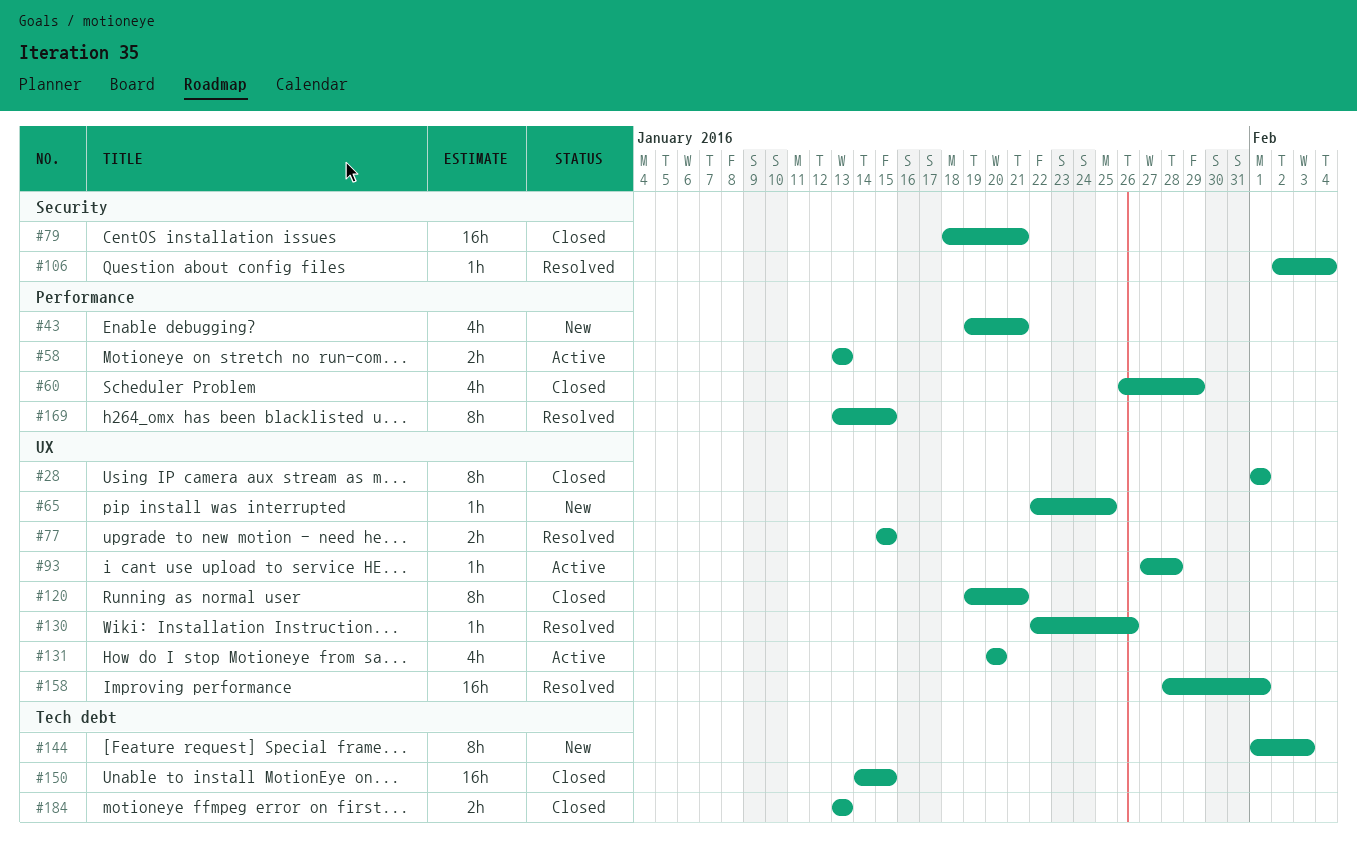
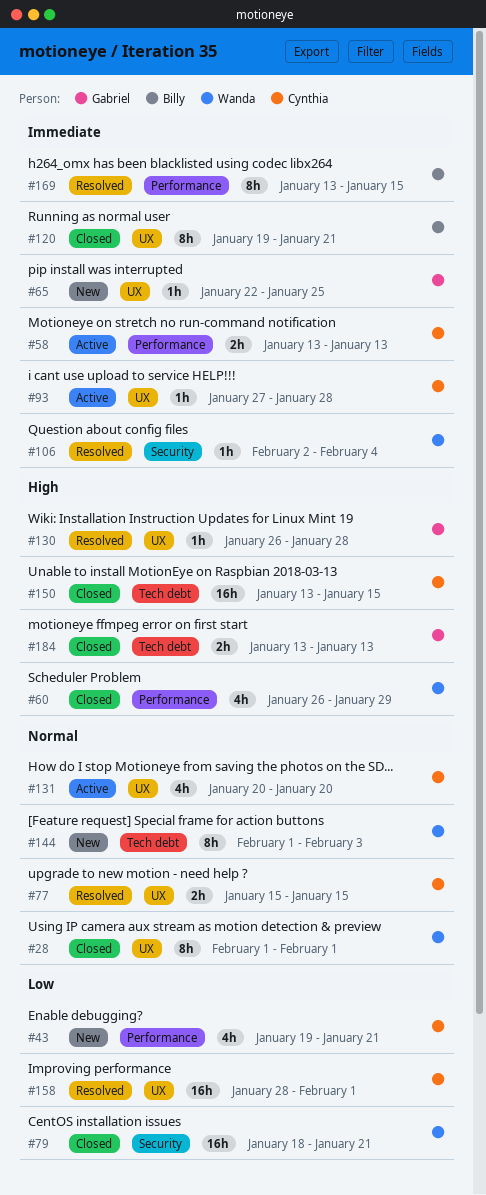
#130, start: Jan 22 -> Jan 26
#130, due: Jan 26 -> Jan 28
#150, start: Jan 14 -> Jan 13

